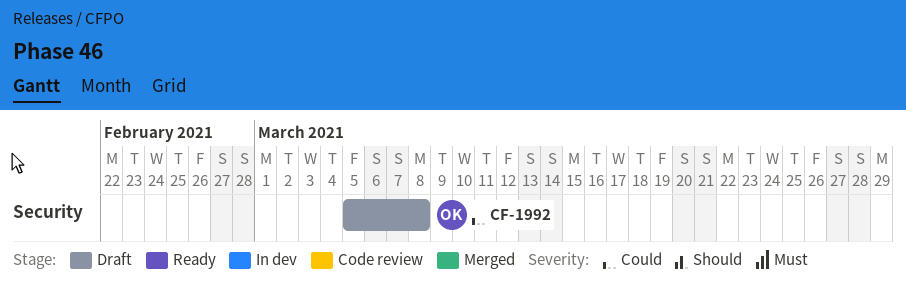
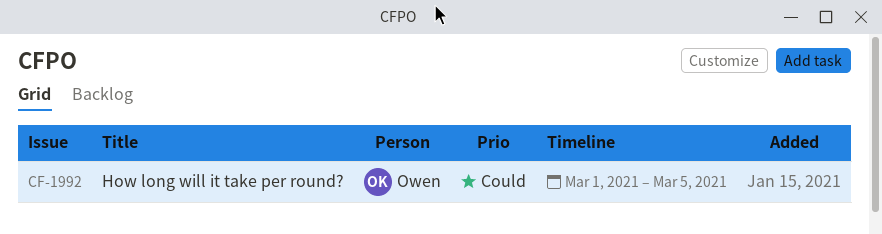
CF-1992, start: Mar 5 -> Mar 1
CF-1992, due: Mar 8 -> Mar 5

